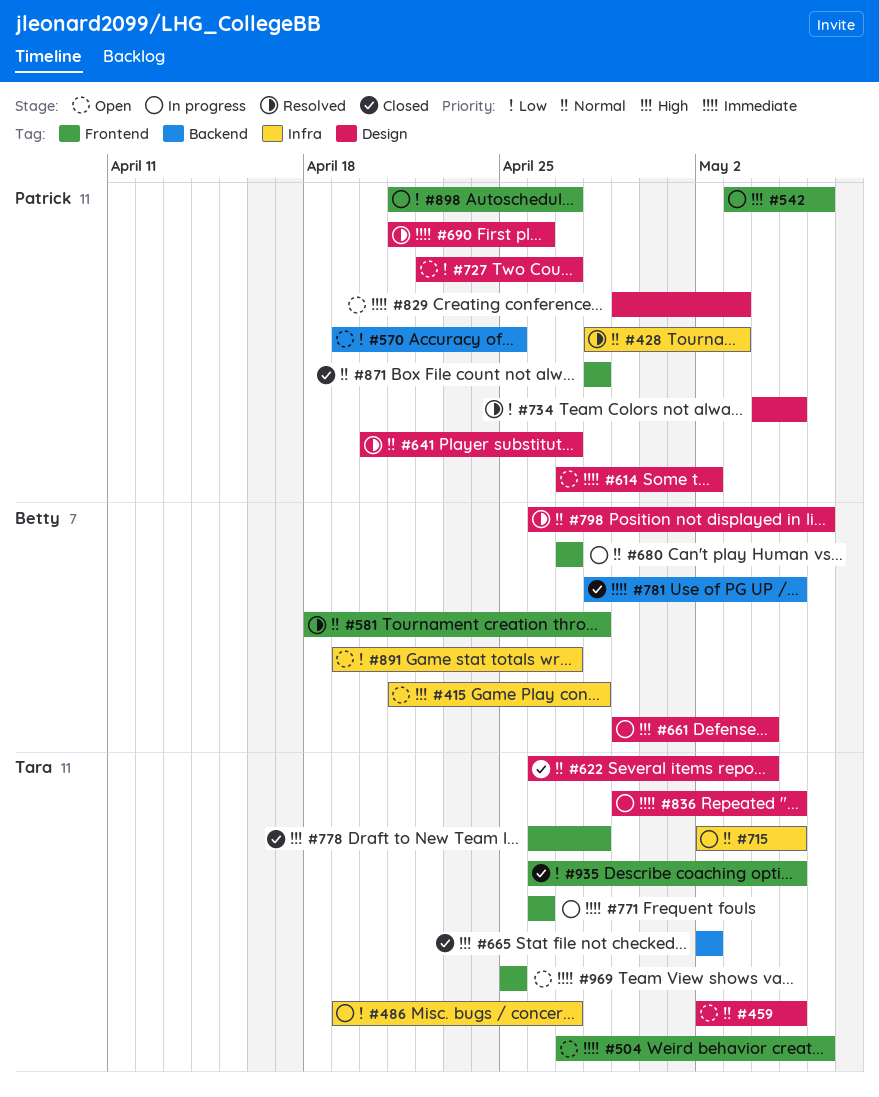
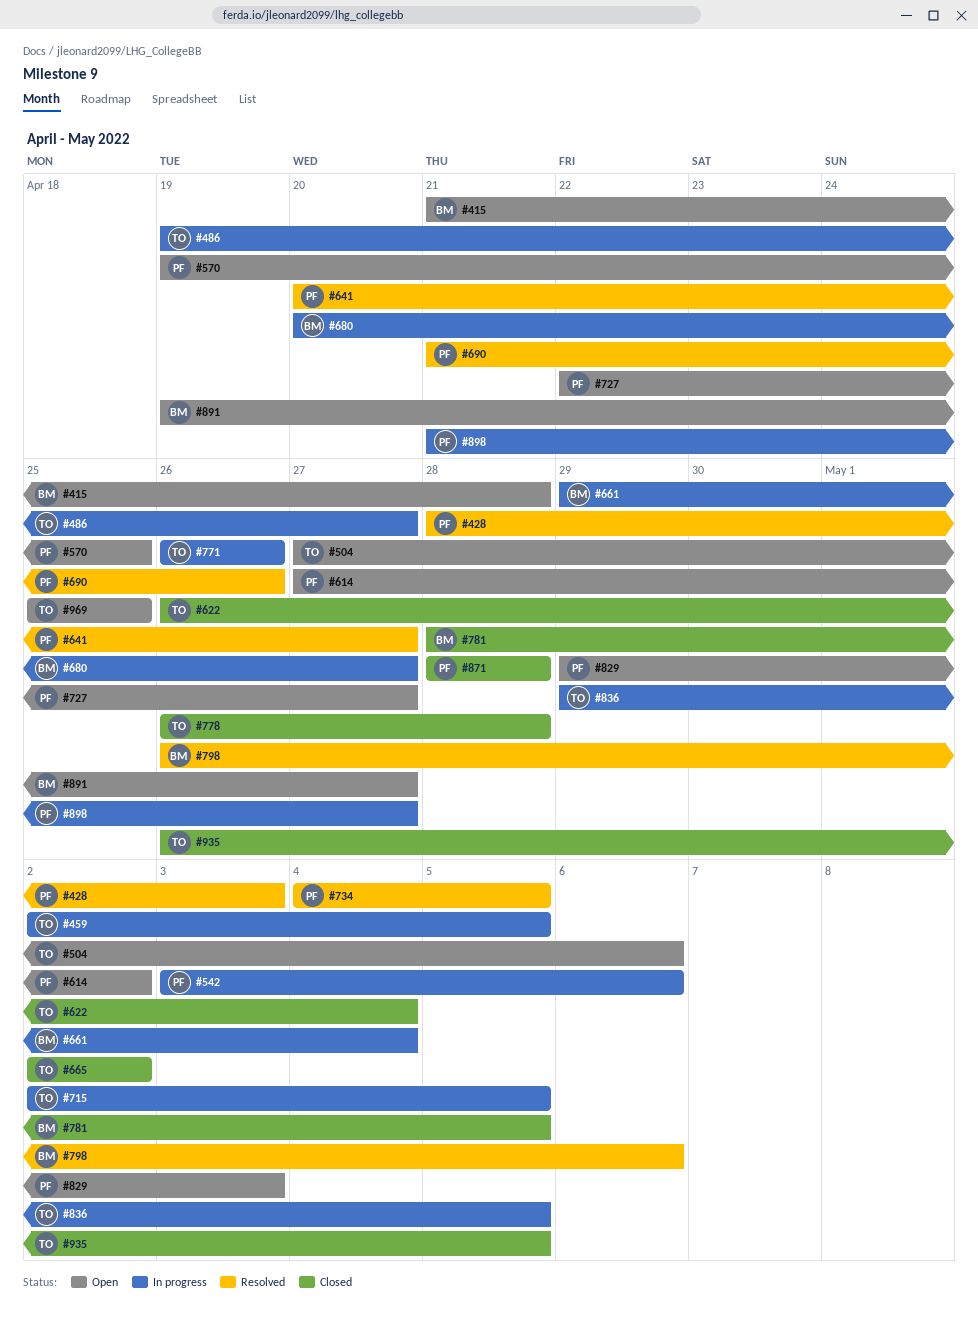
#459, status: Open -> In progress
#581: present -> none
#680, start: Apr 27 -> Apr 20

